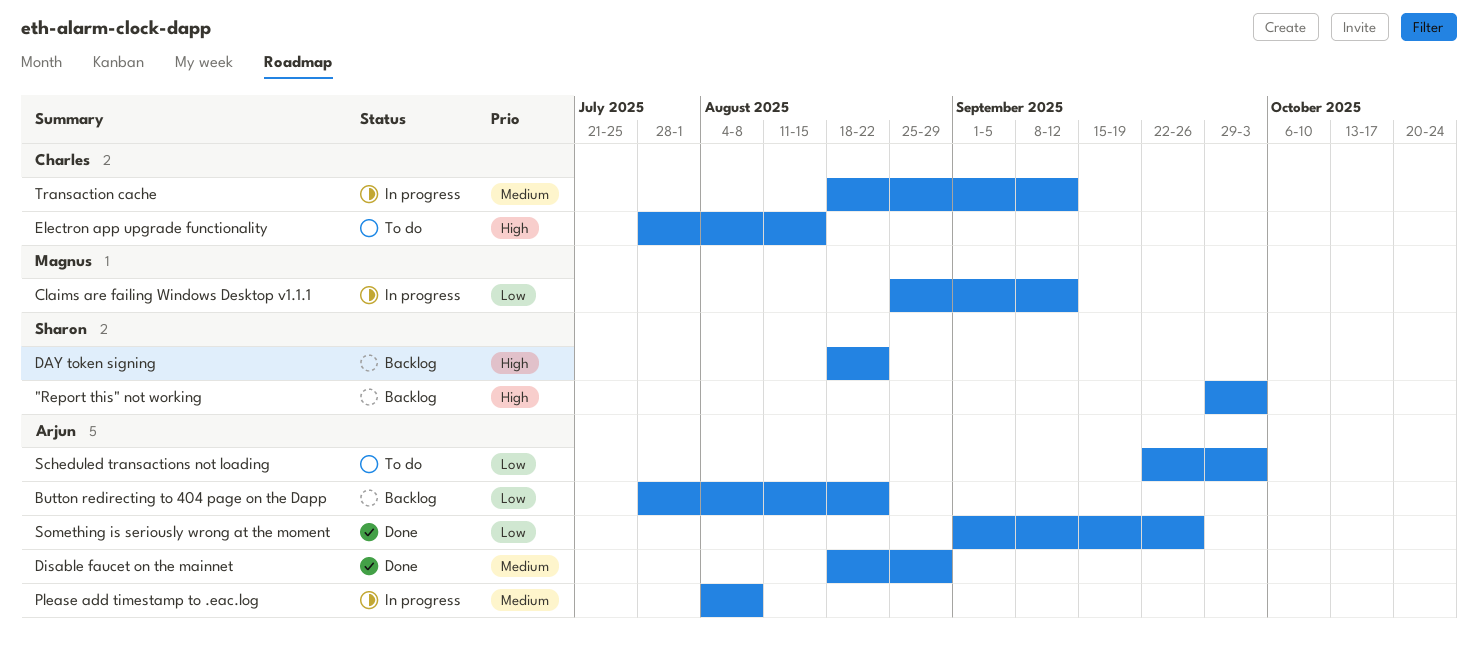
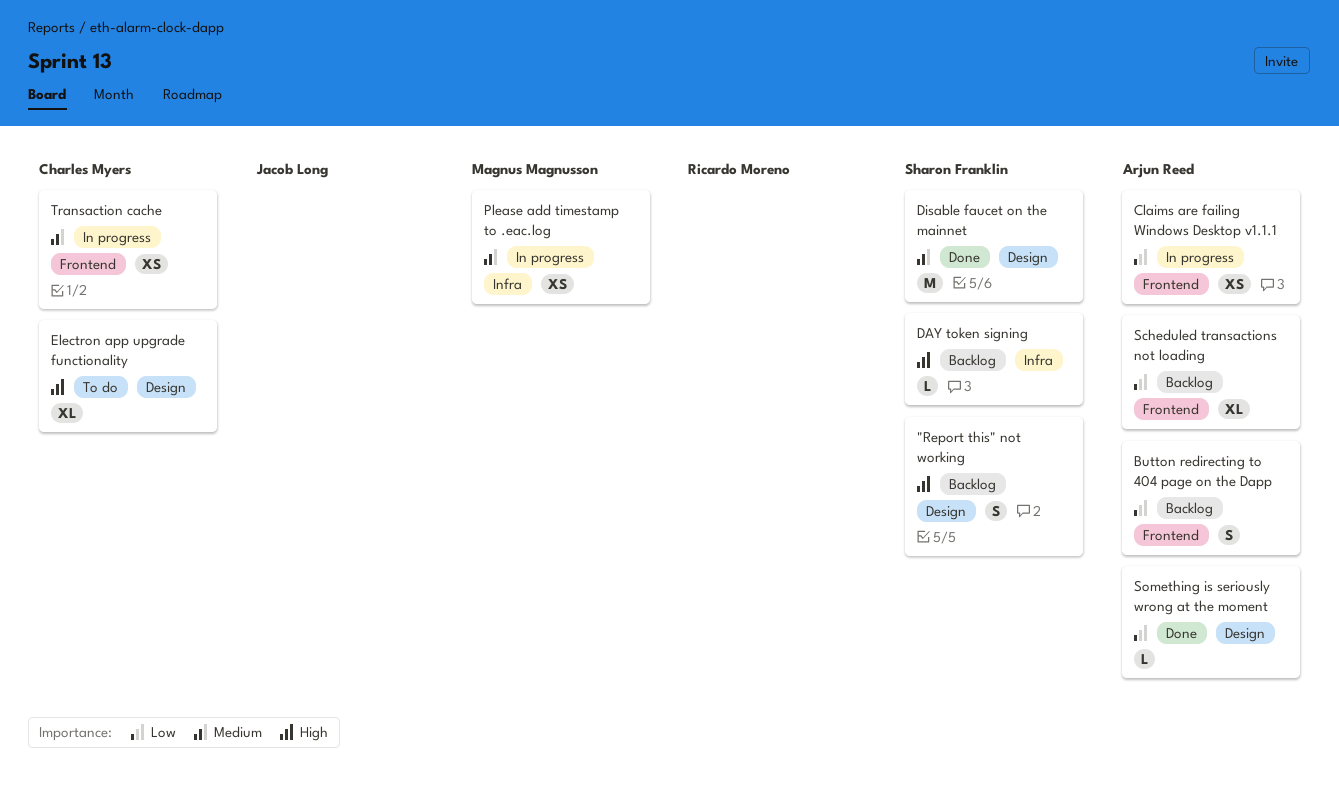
Claims are failing Windows Desktop v1.1.1, owner: Magnus Magnusson -> Arjun Reed
Disable faucet on the mainnet, owner: Arjun Reed -> Sharon Franklin
Please add timestamp to .eac.log, owner: Arjun Reed -> Magnus Magnusson
Scheduled transactions not loading, status: To do -> Backlog

